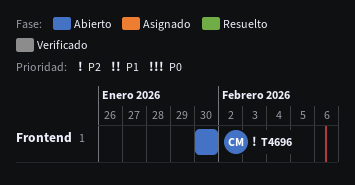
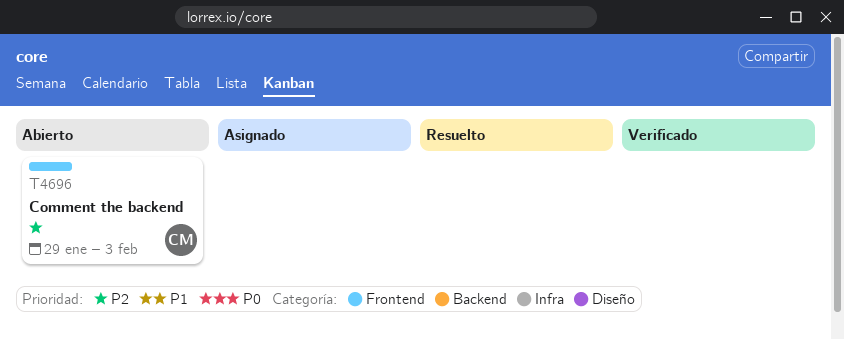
T4696, start: Jan 30 -> Jan 29
T4696, due: Jan 30 -> Feb 3

